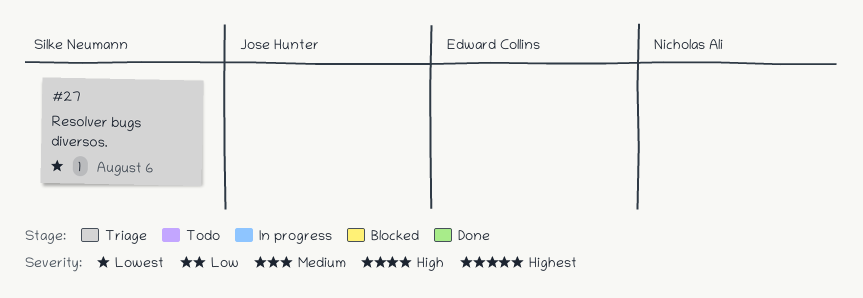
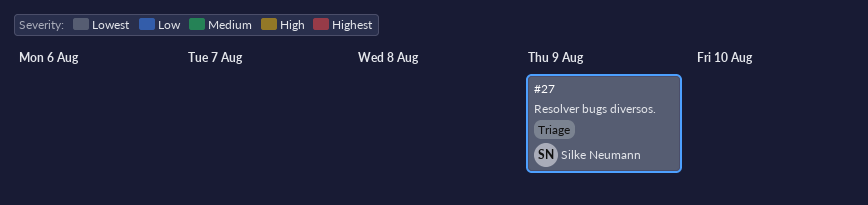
#27, due: Aug 6 -> Aug 9

